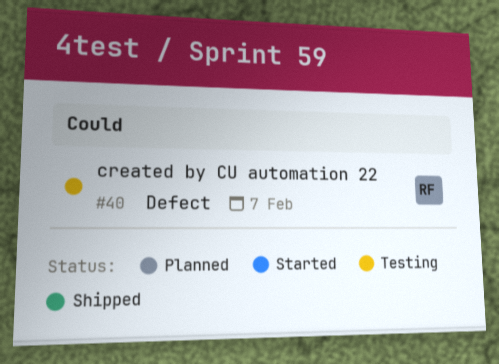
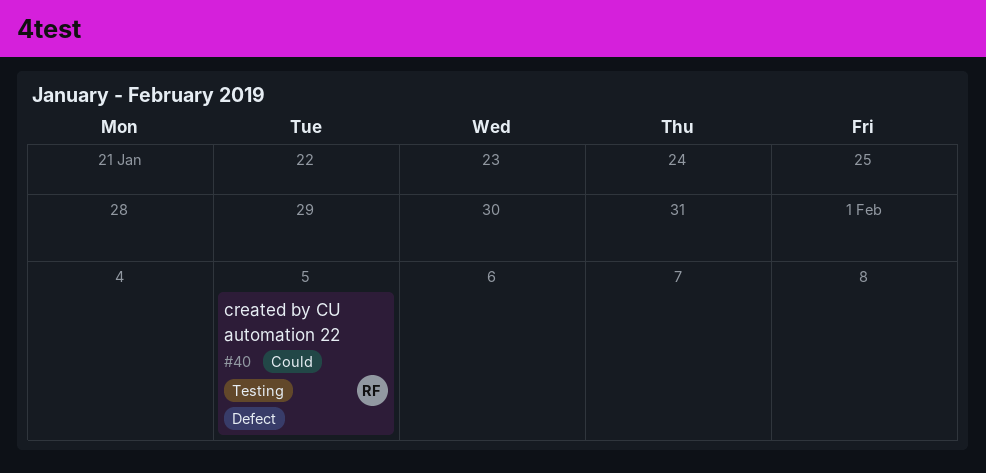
#40, due: Feb 7 -> Feb 5

